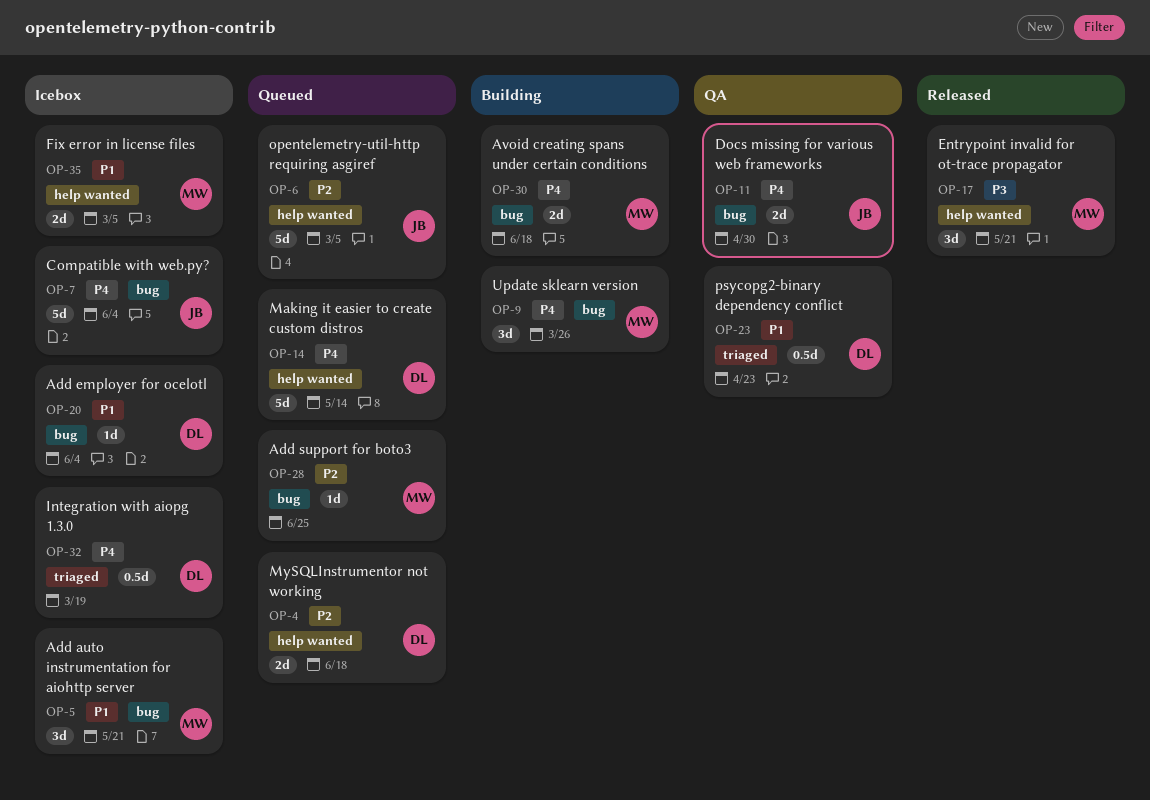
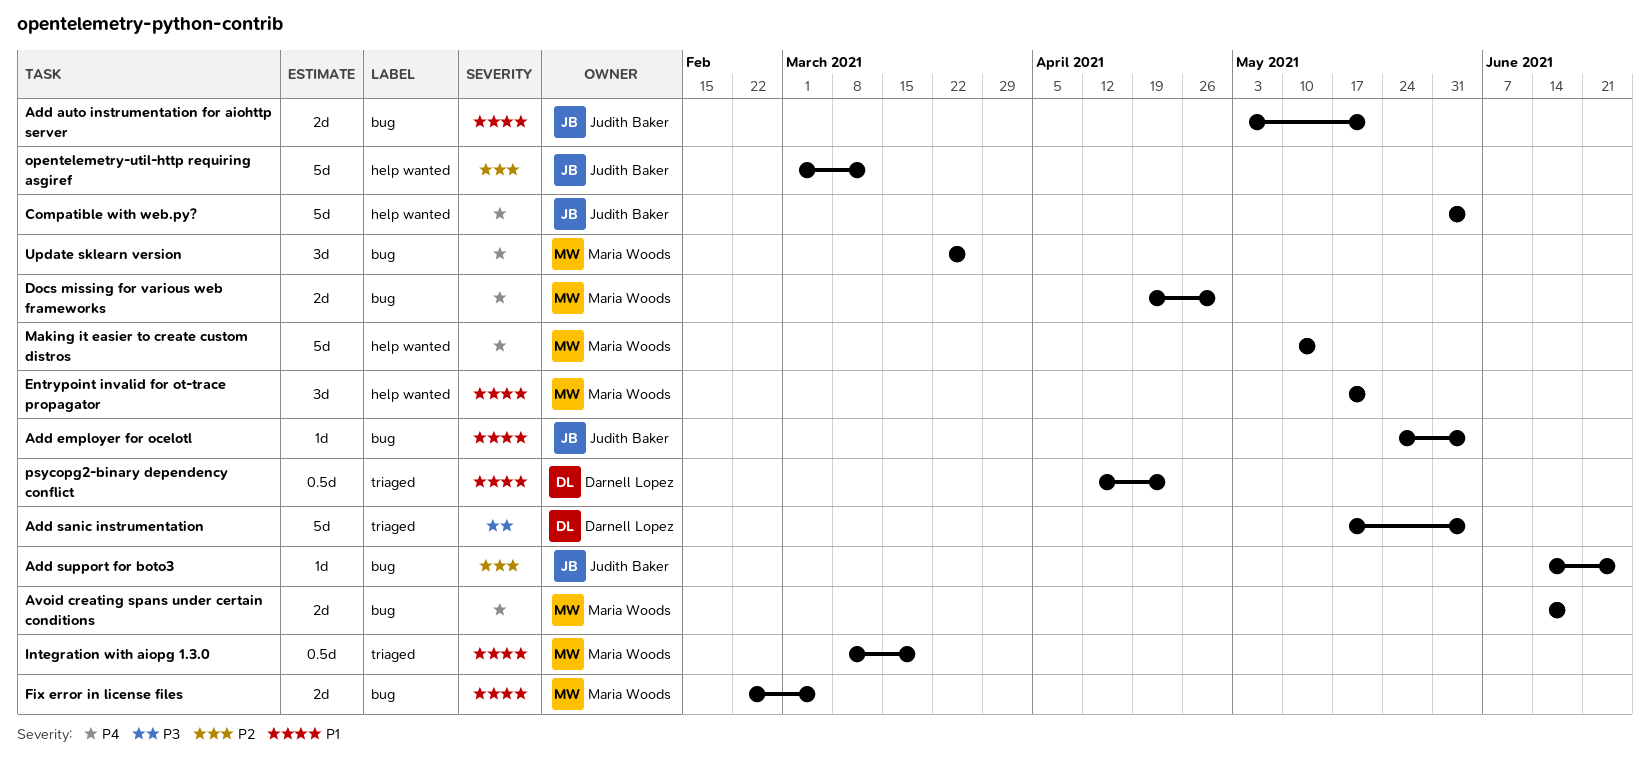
Add auto instrumentation for aiohttp server, owner: Maria Woods -> Judith Baker
Add auto instrumentation for aiohttp server, estimate: 3d -> 2d
Add employer for ocelotl, owner: Darnell Lopez -> Judith Baker
Add sanic instrumentation: none -> present
Add support for boto3, owner: Maria Woods -> Judith Baker
Compatible with web.py?, label: bug -> help wanted
Docs missing for various web frameworks, owner: Judith Baker -> Maria Woods
Entrypoint invalid for ot-trace propagator, priority: P3 -> P1
Fix error in license files, label: help wanted -> bug
Integration with aiopg 1.3.0, owner: Darnell Lopez -> Maria Woods
Integration with aiopg 1.3.0, priority: P4 -> P1
Making it easier to create custom distros, owner: Darnell Lopez -> Maria Woods
MySQLInstrumentor not working: present -> none
opentelemetry-util-http requiring asgiref, due: Mar 5 -> Mar 12

